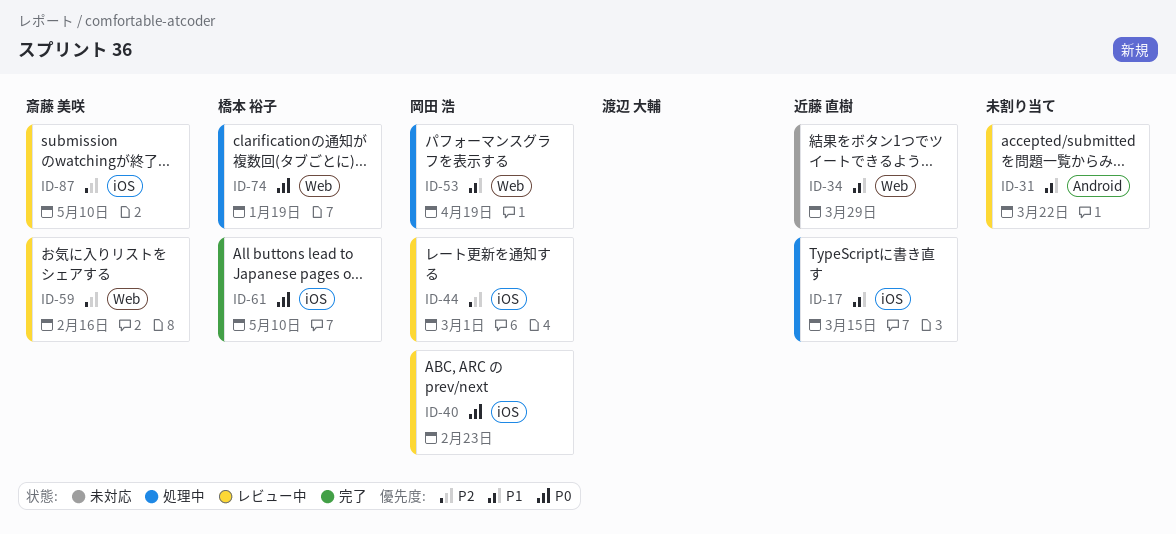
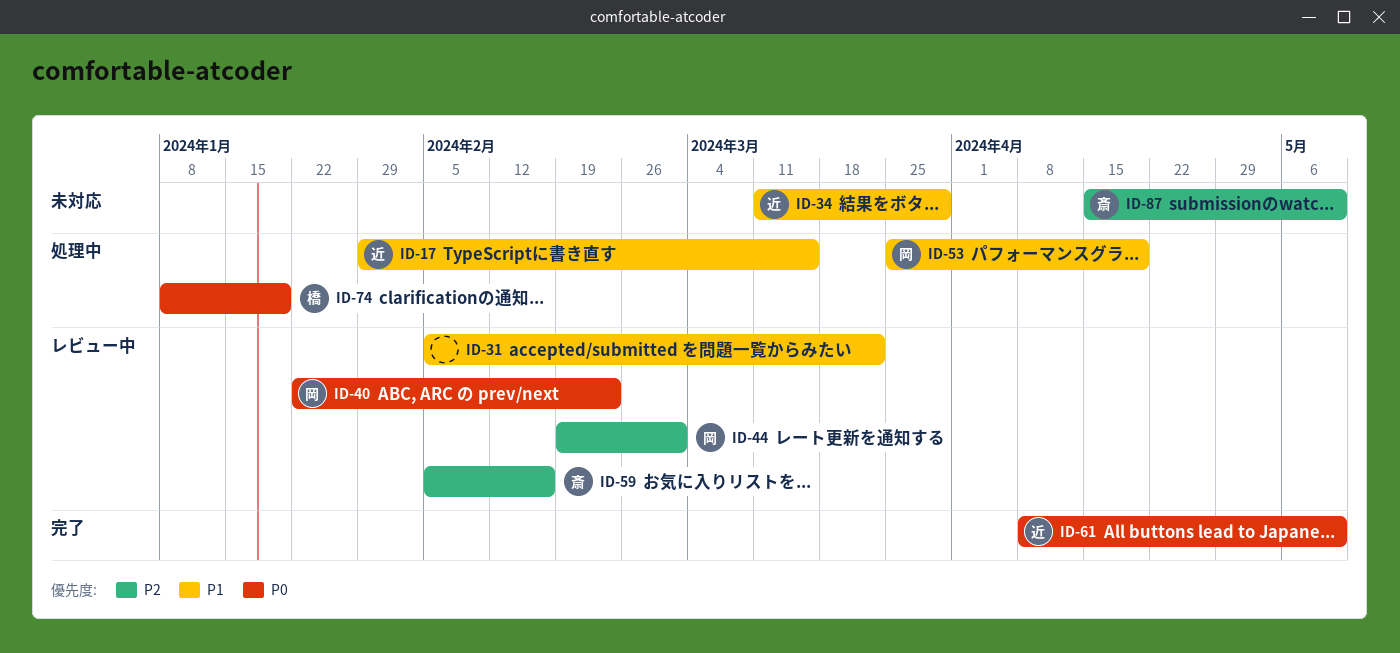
ID-61, owner: 橋本 裕子 -> 近藤 直樹
ID-87, status: レビュー中 -> 未対応

